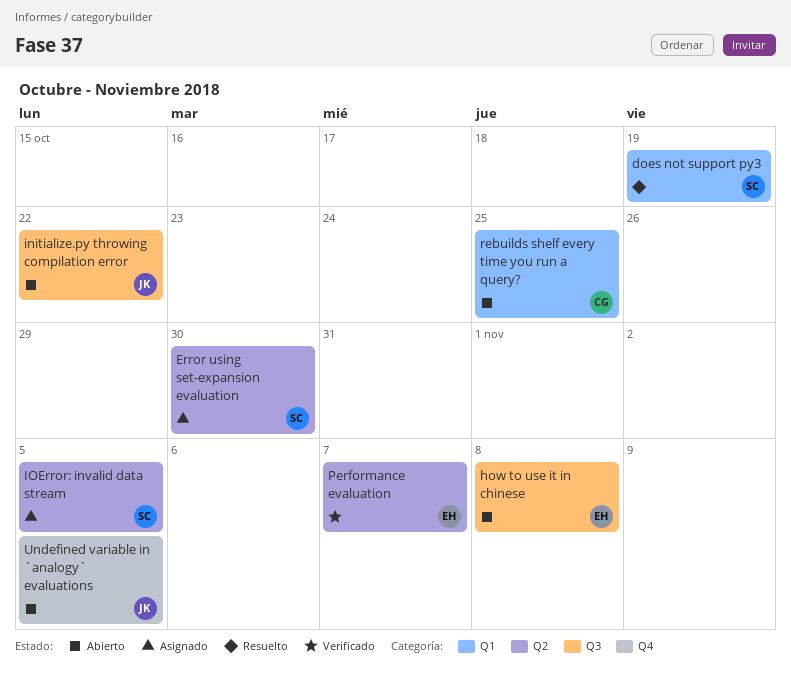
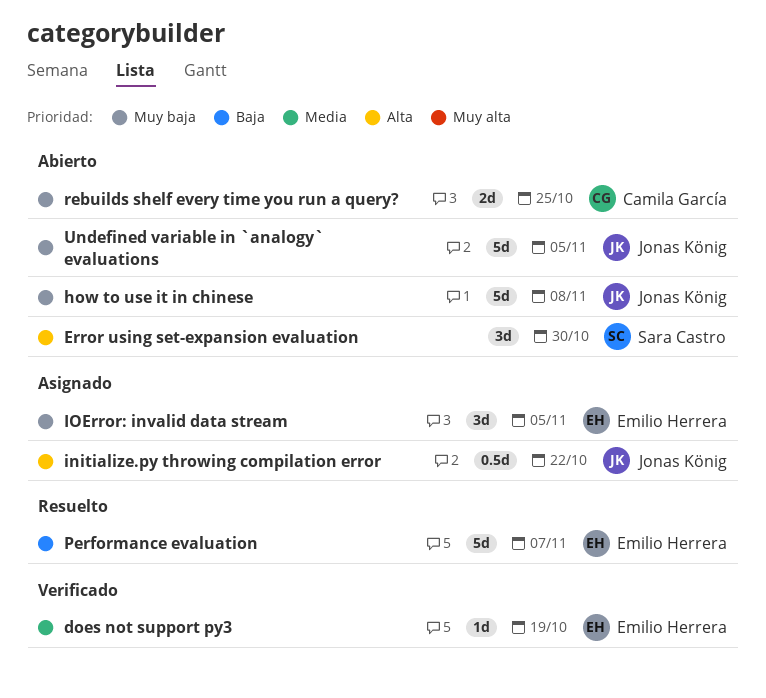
does not support py3, status: Resuelto -> Verificado
does not support py3, owner: Sara Castro -> Emilio Herrera
Error using set-expansion evaluation, status: Asignado -> Abierto
how to use it in chinese, owner: Emilio Herrera -> Jonas König
initialize.py throwing compilation error, status: Abierto -> Asignado
IOError: invalid data stream, owner: Sara Castro -> Emilio Herrera
Performance evaluation, status: Verificado -> Resuelto

